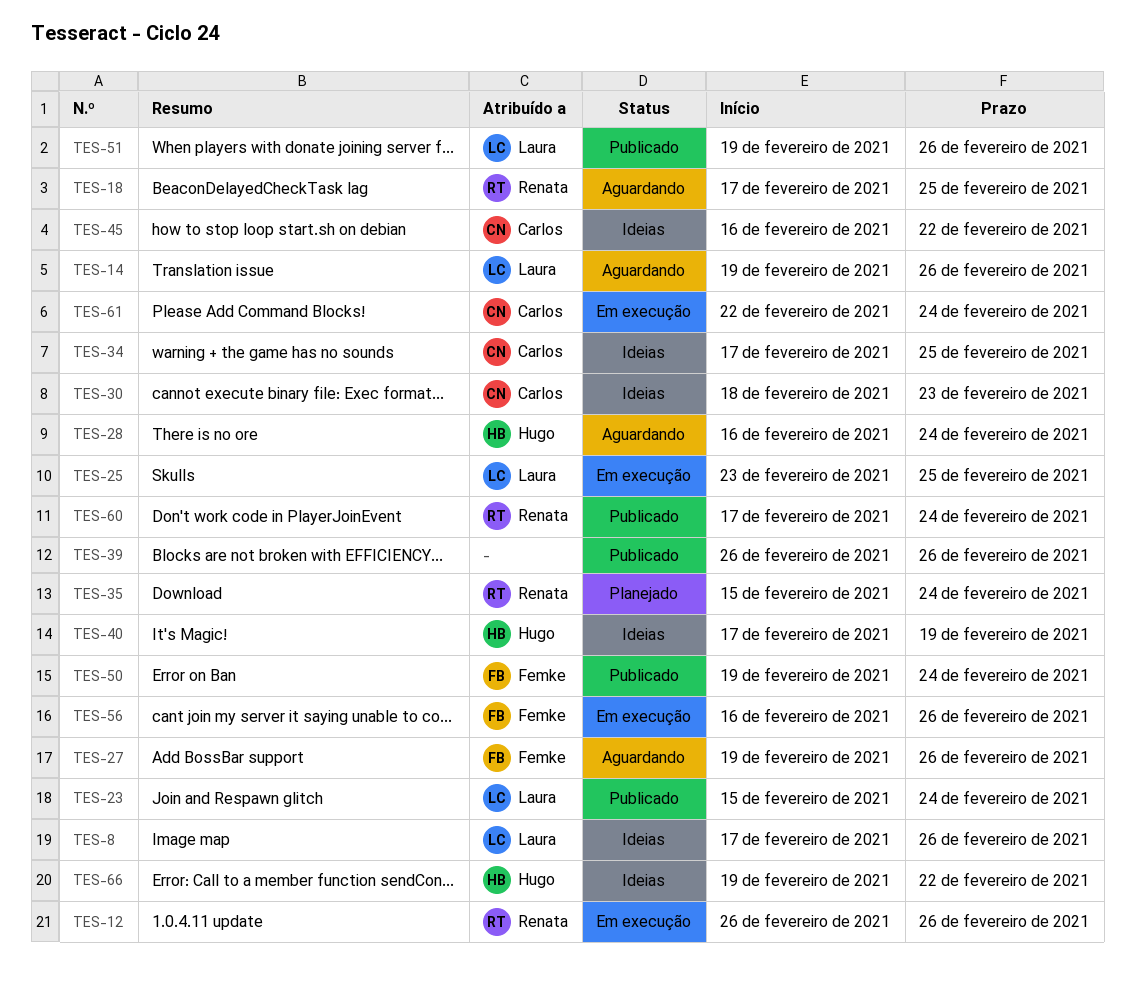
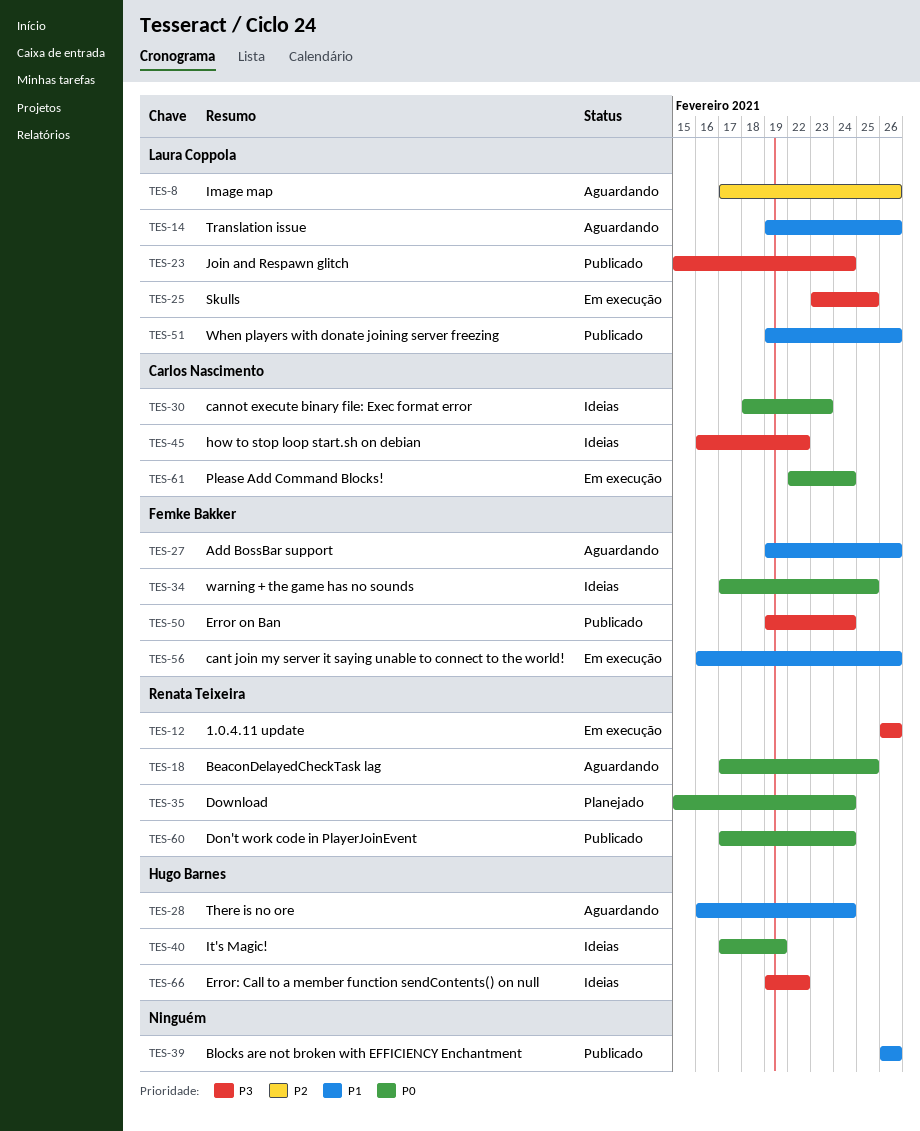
TES-8, status: Ideias -> Aguardando
TES-34, owner: Carlos Nascimento -> Femke Bakker

